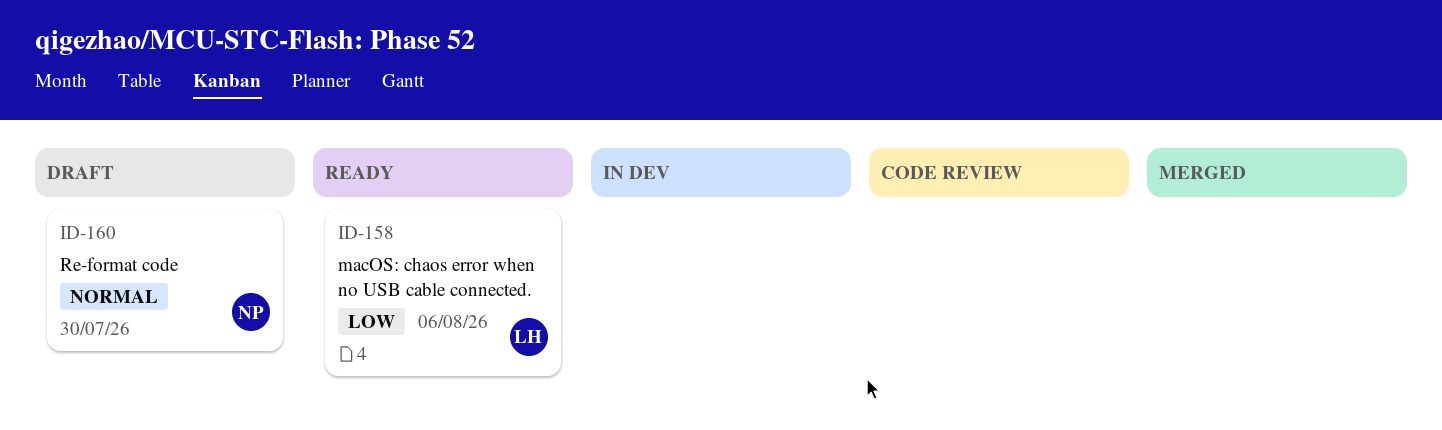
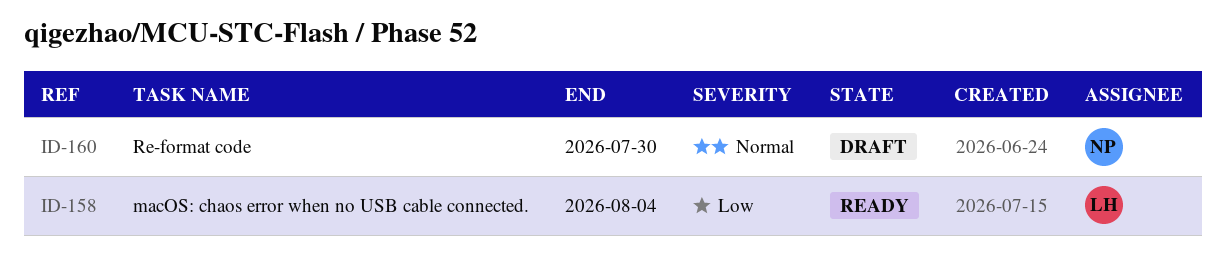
ID-158, due: Aug 6 -> Aug 4

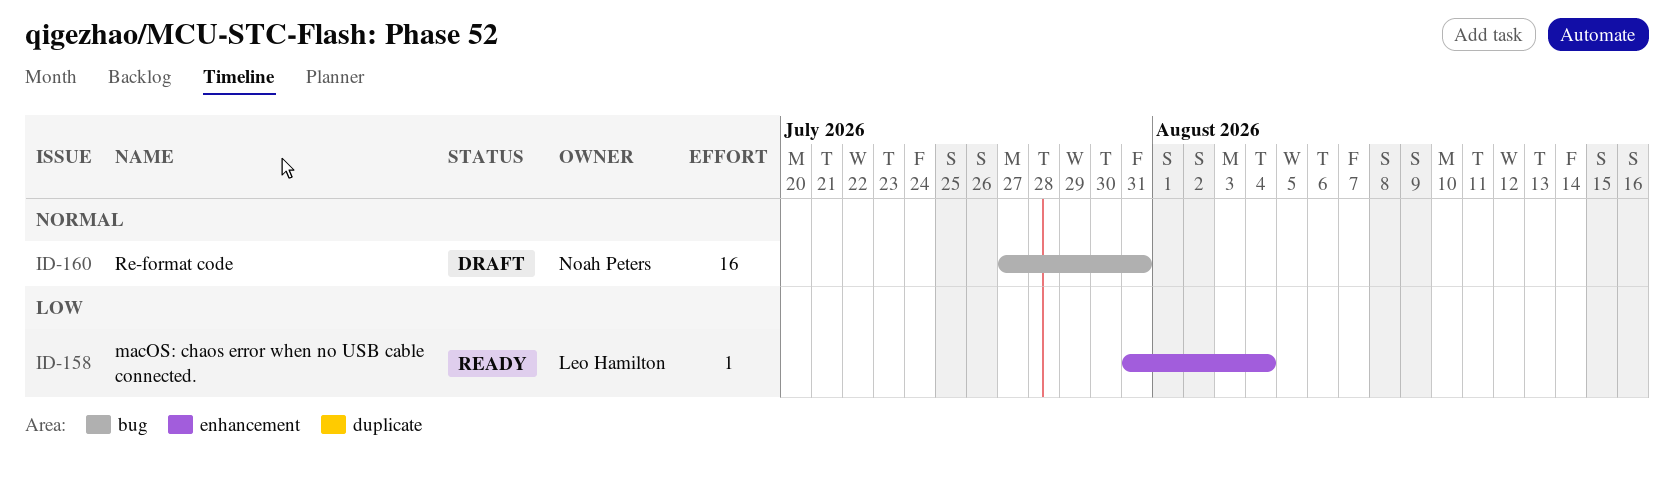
ID-160, due: Jul 30 -> Jul 31

